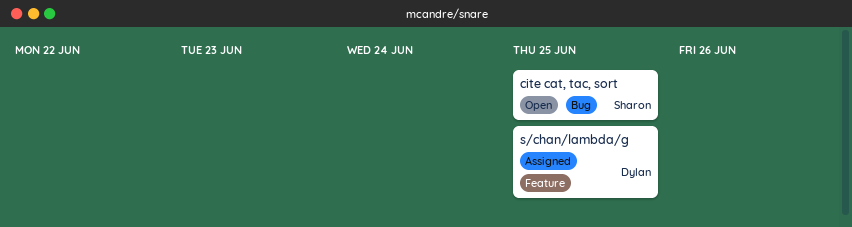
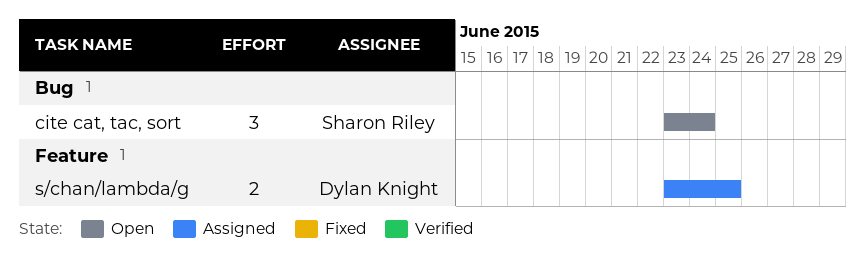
cite cat, tac, sort, due: Jun 25 -> Jun 24

